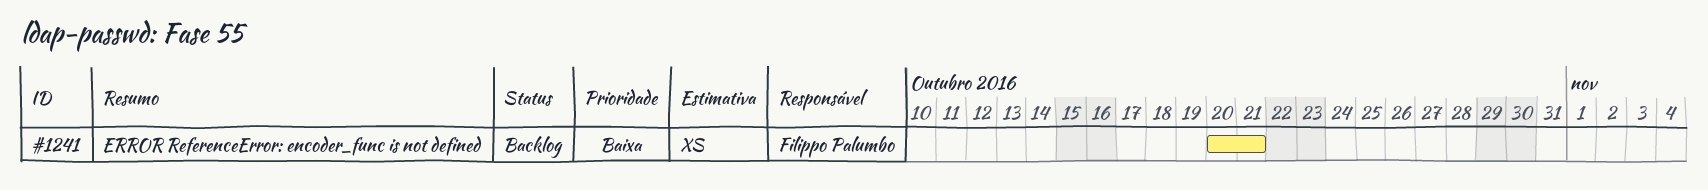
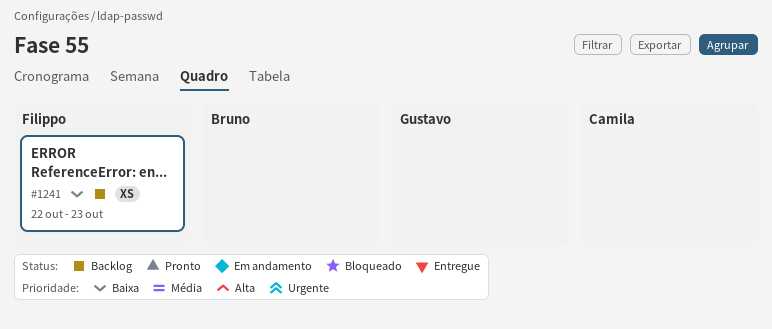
#1241, start: Oct 20 -> Oct 22
#1241, due: Oct 21 -> Oct 23

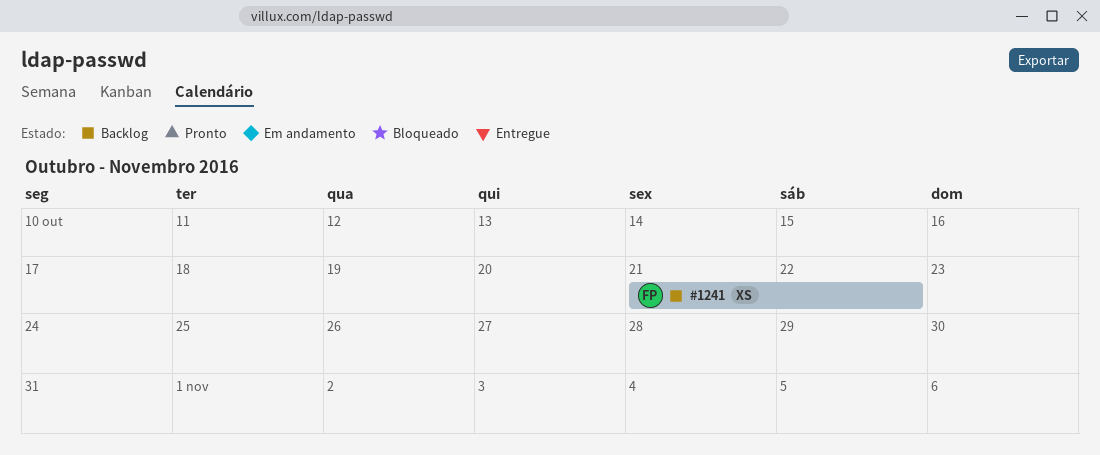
#1241, start: Oct 22 -> Oct 21
#1241, due: Oct 23 -> Oct 22

